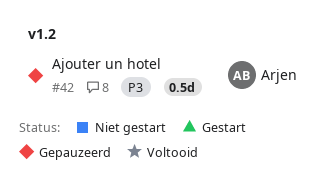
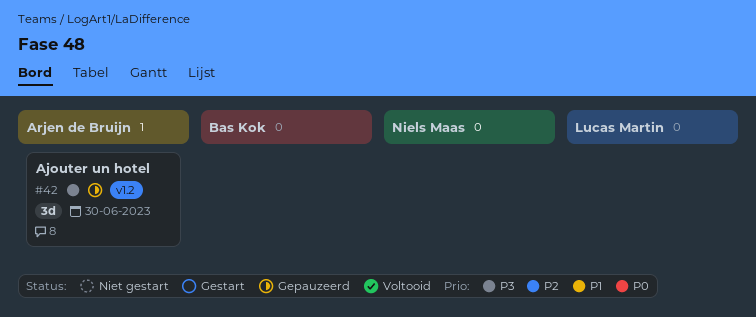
#42, estimate: 0.5d -> 3d

